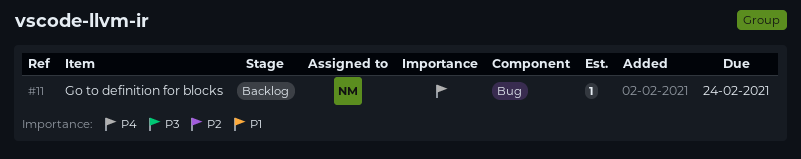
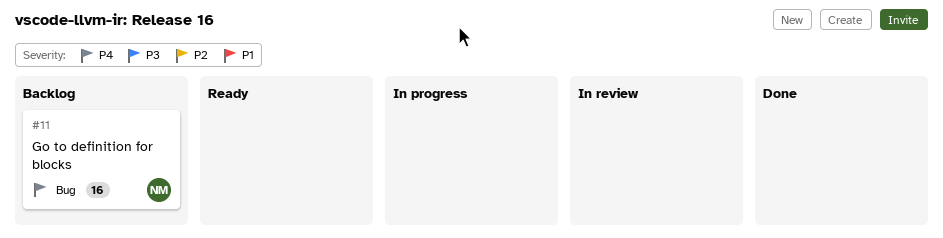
#11, estimate: 1 -> 16

